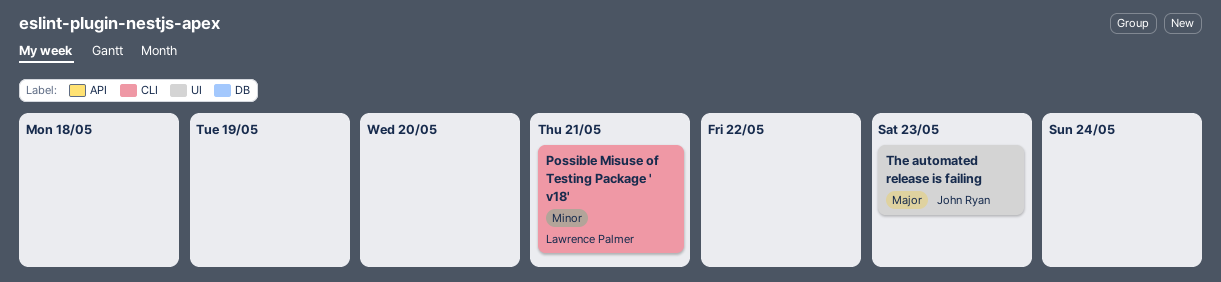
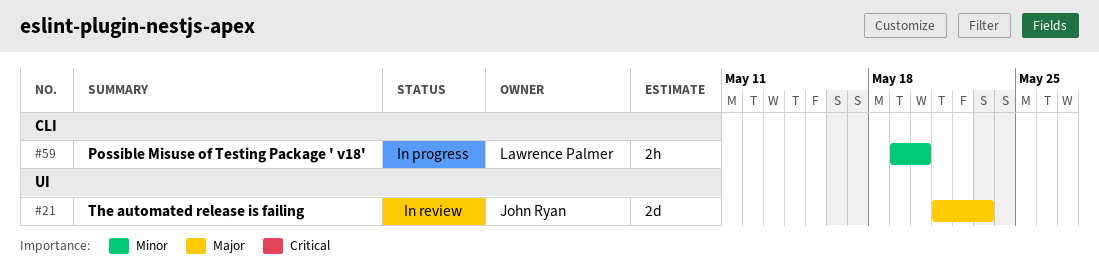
Possible Misuse of Testing Package ' v18', due: May 21 -> May 20

